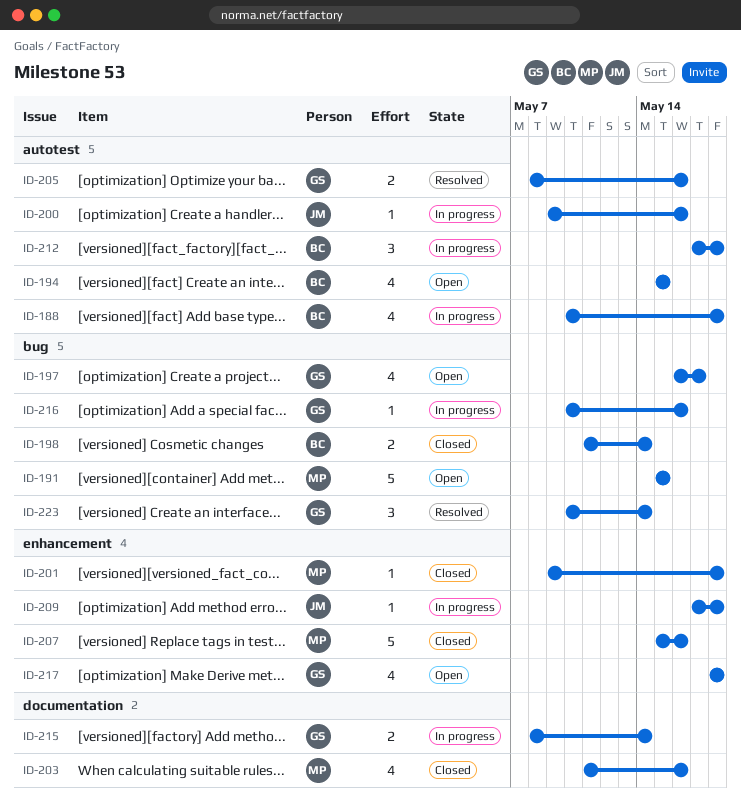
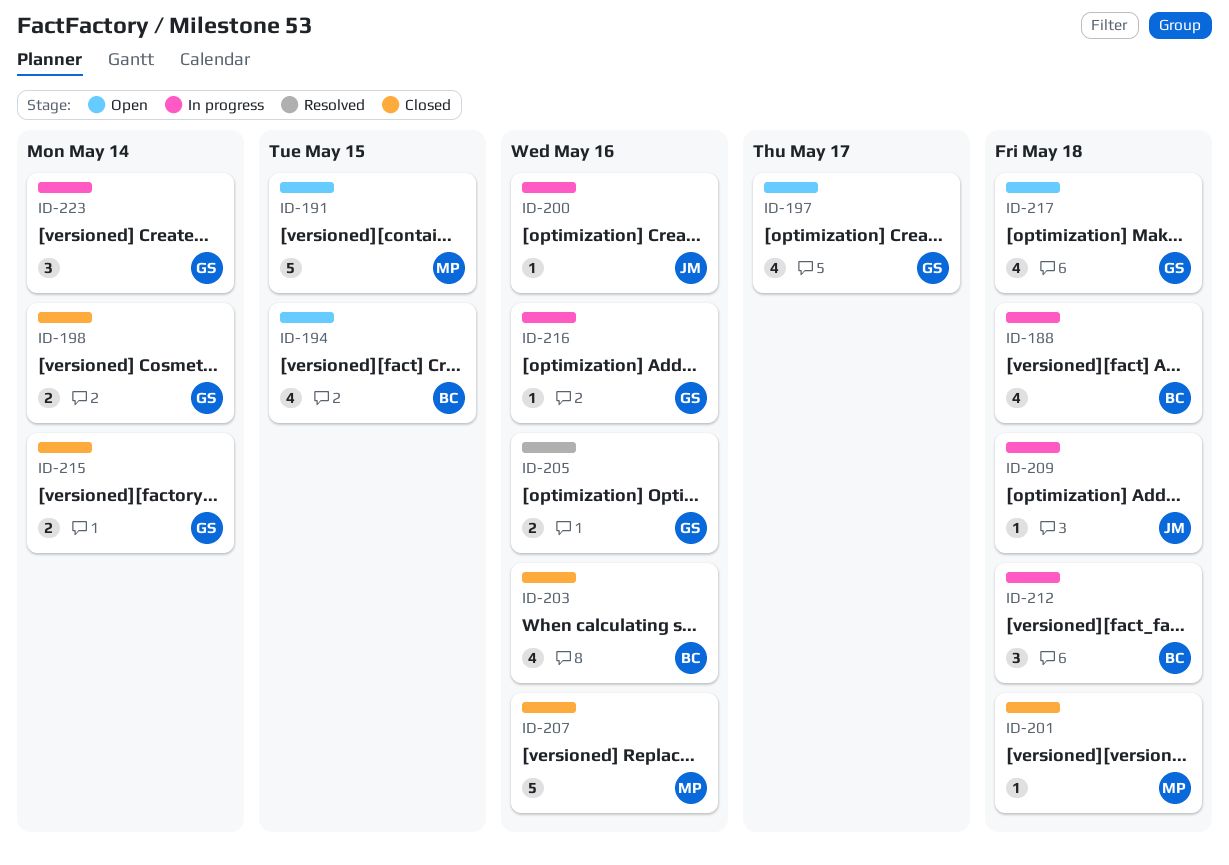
ID-198, owner: BC -> GS
ID-203, owner: MP -> BC
ID-215, status: In progress -> Closed
ID-223, status: Resolved -> In progress

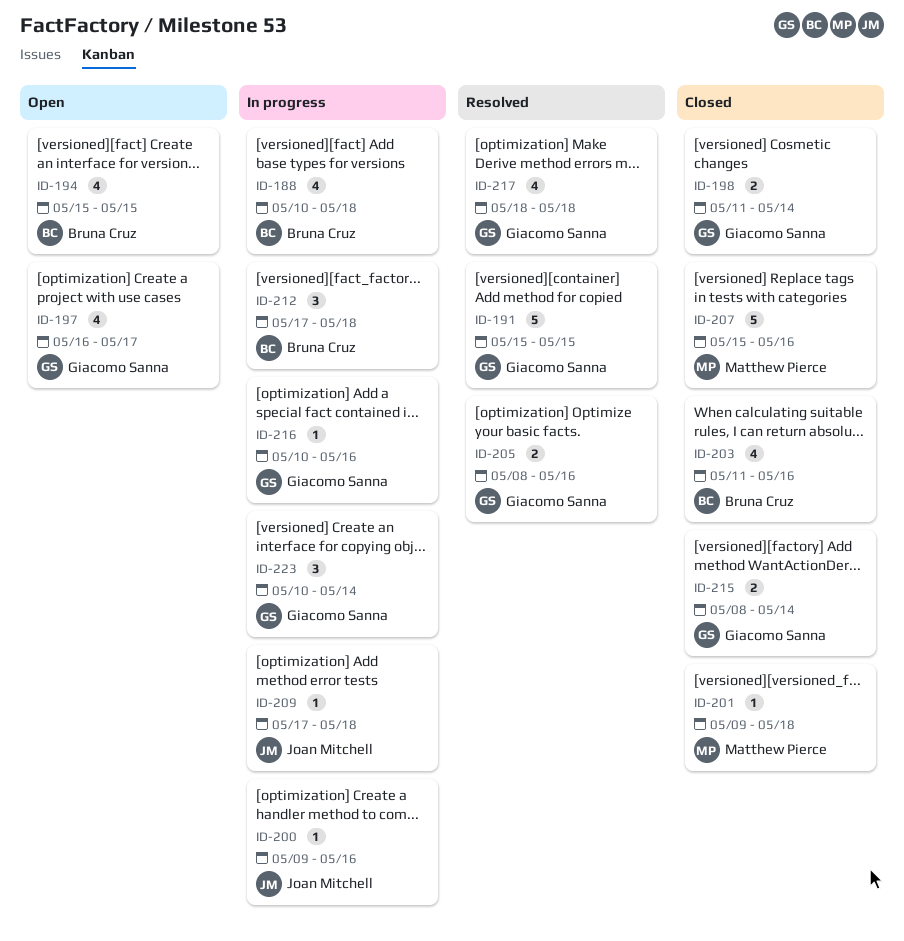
ID-191, status: Open -> Resolved
ID-191, owner: Matthew Pierce -> Giacomo Sanna
ID-217, status: Open -> Resolved

